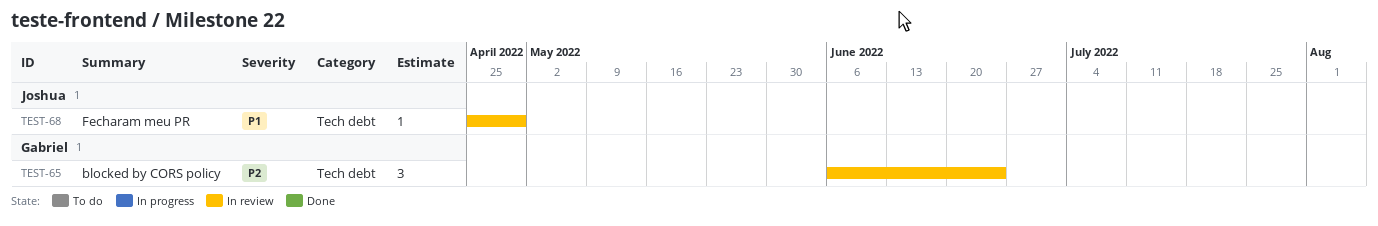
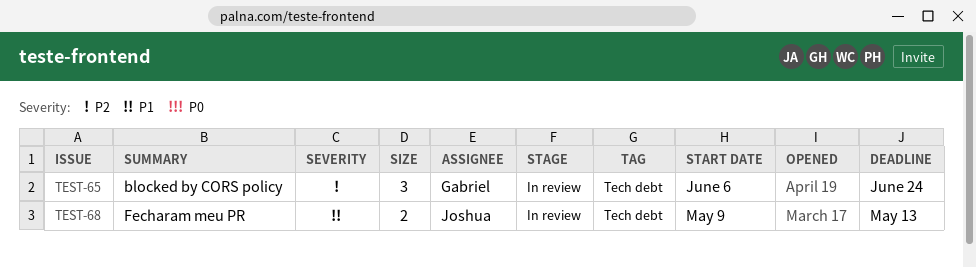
TEST-68, estimate: 1 -> 2
TEST-68, start: Apr 25 -> May 9
TEST-68, due: Apr 29 -> May 13

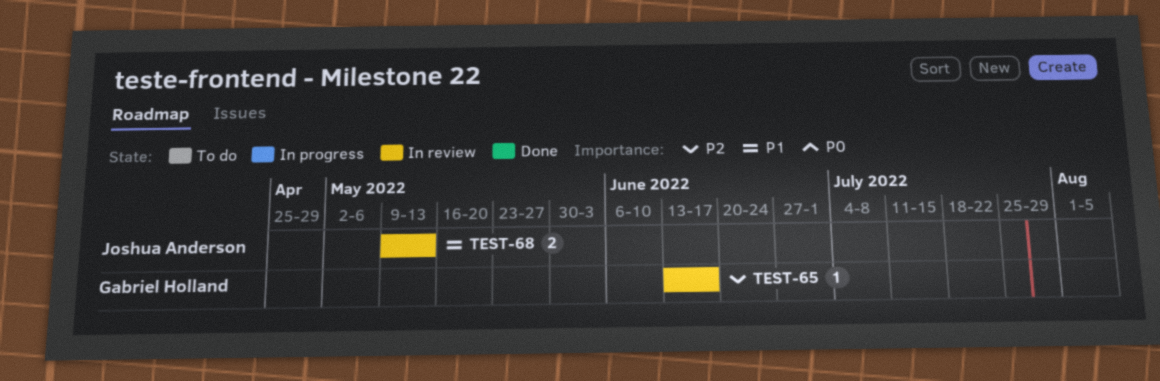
TEST-65, estimate: 3 -> 1
TEST-65, start: Jun 6 -> Jun 13
TEST-65, due: Jun 24 -> Jun 17

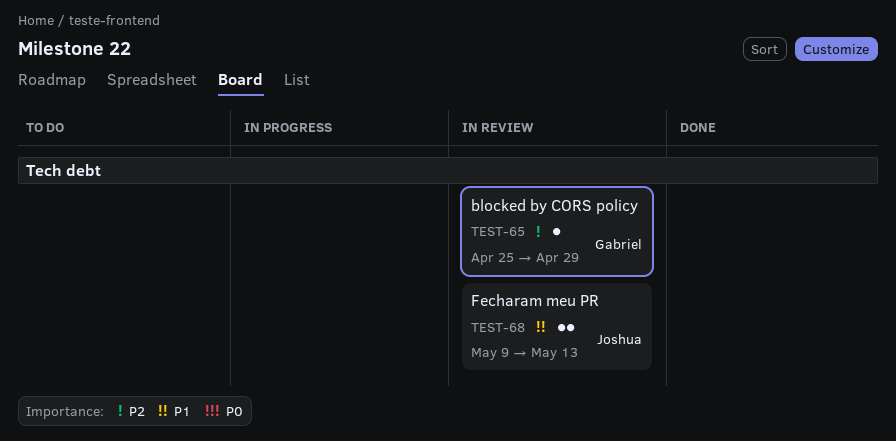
TEST-65, start: Jun 13 -> Apr 25
TEST-65, due: Jun 17 -> Apr 29

